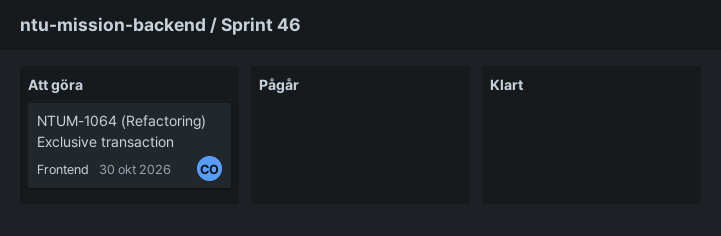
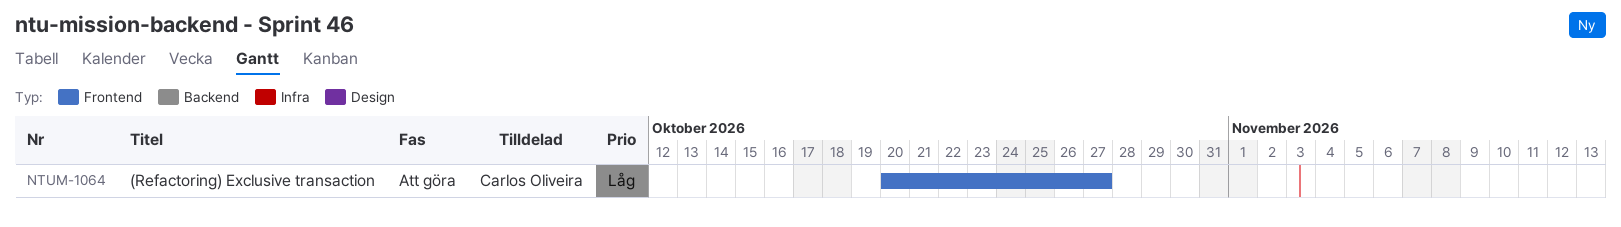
NTUM-1064, due: Oct 30 -> Oct 27

